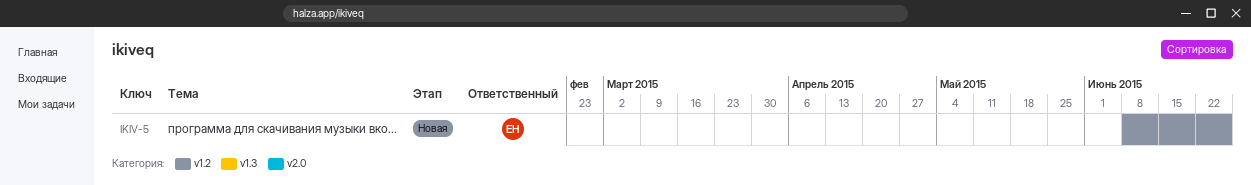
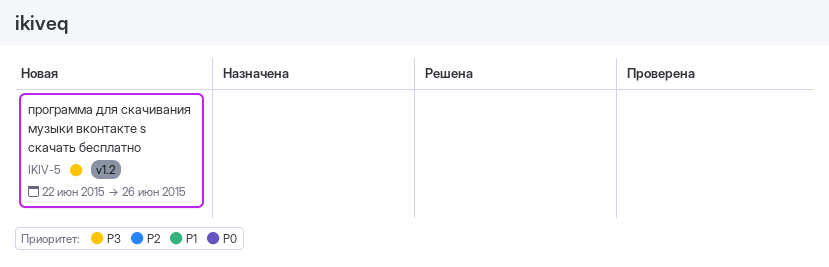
IKIV-5, start: Jun 8 -> Jun 22

